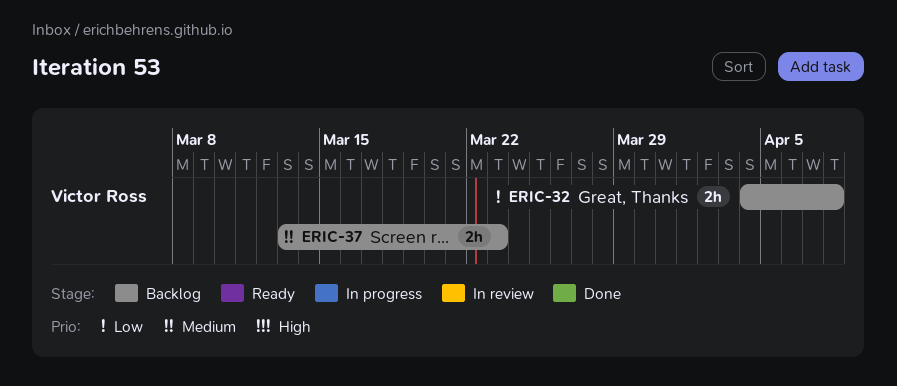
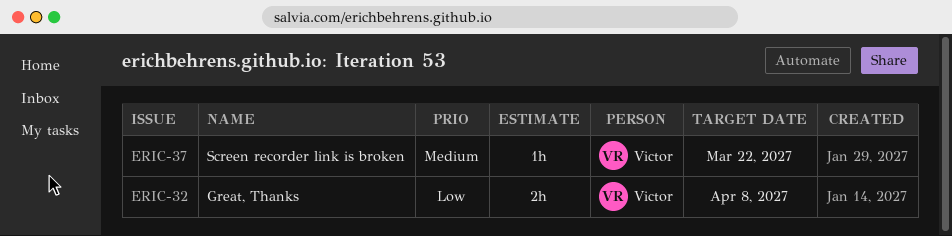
ERIC-37, estimate: 2h -> 1h
ERIC-37, due: Mar 23 -> Mar 22

